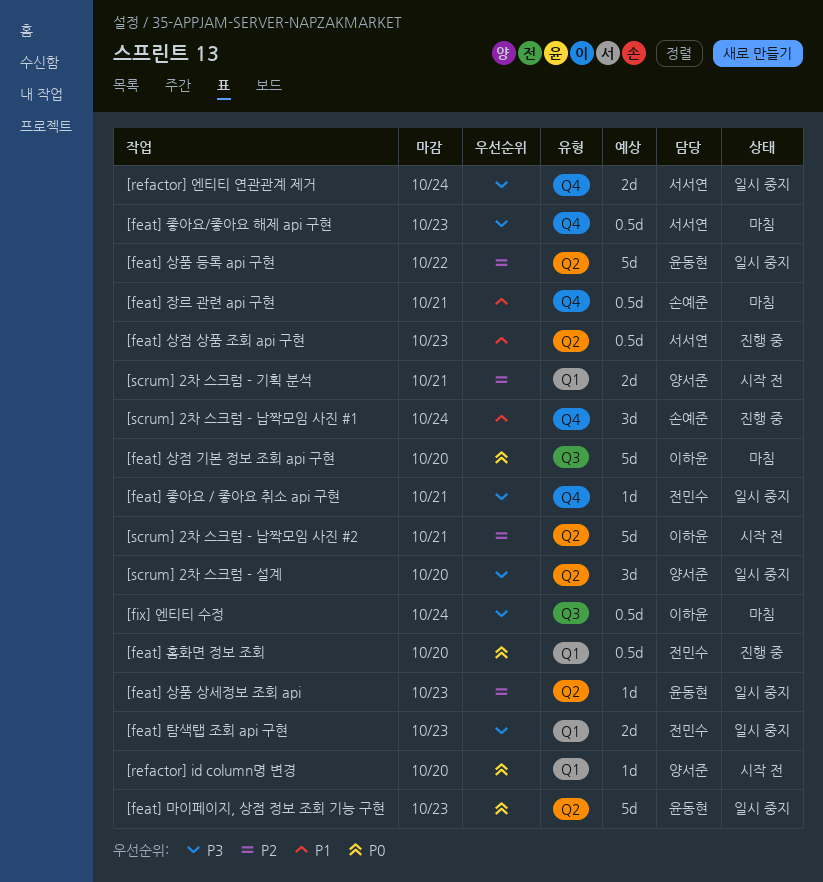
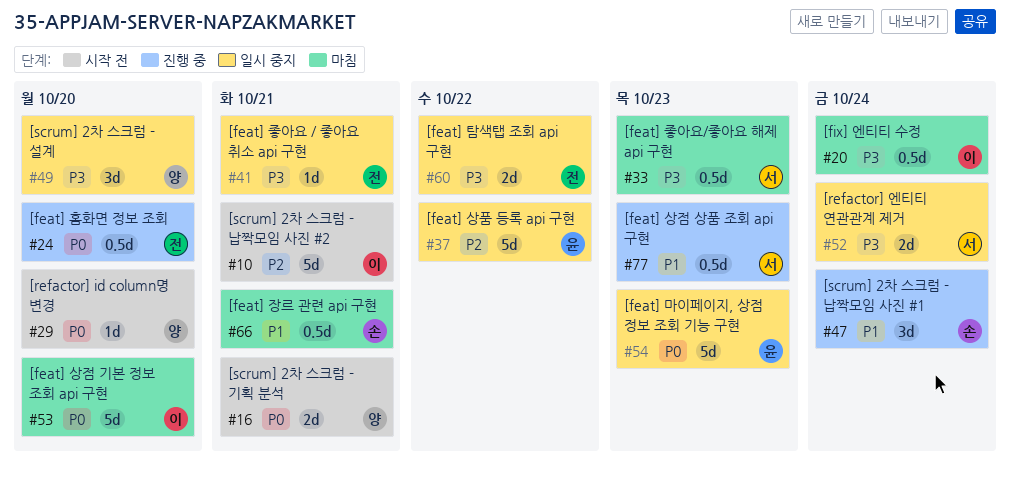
[feat] 상품 상세정보 조회 api: present -> none
[feat] 탐색탭 조회 api 구현, due: Oct 23 -> Oct 22
[scrum] 2차 스크럼 - 기획 분석, priority: P2 -> P0

